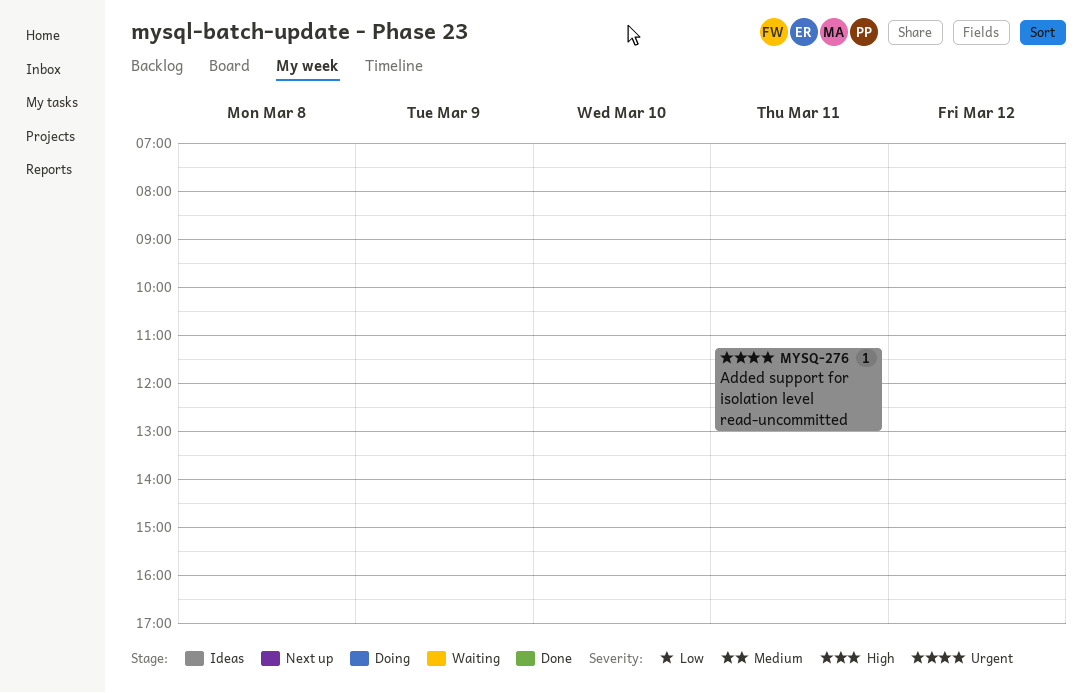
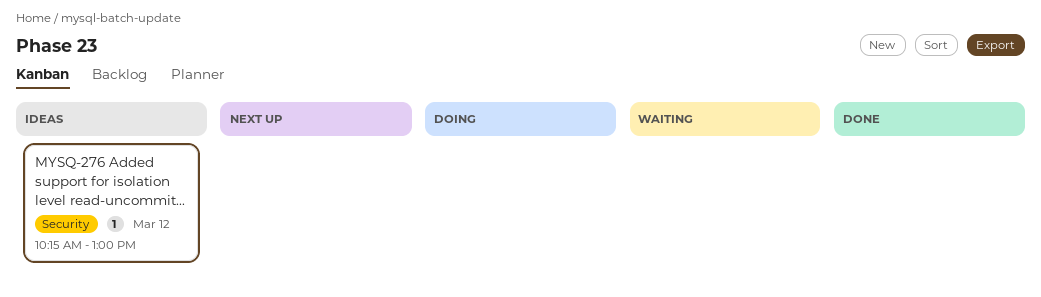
MYSQ-276, day: Mar 11 -> Mar 12
MYSQ-276, begins: 11:15 -> 10:15

